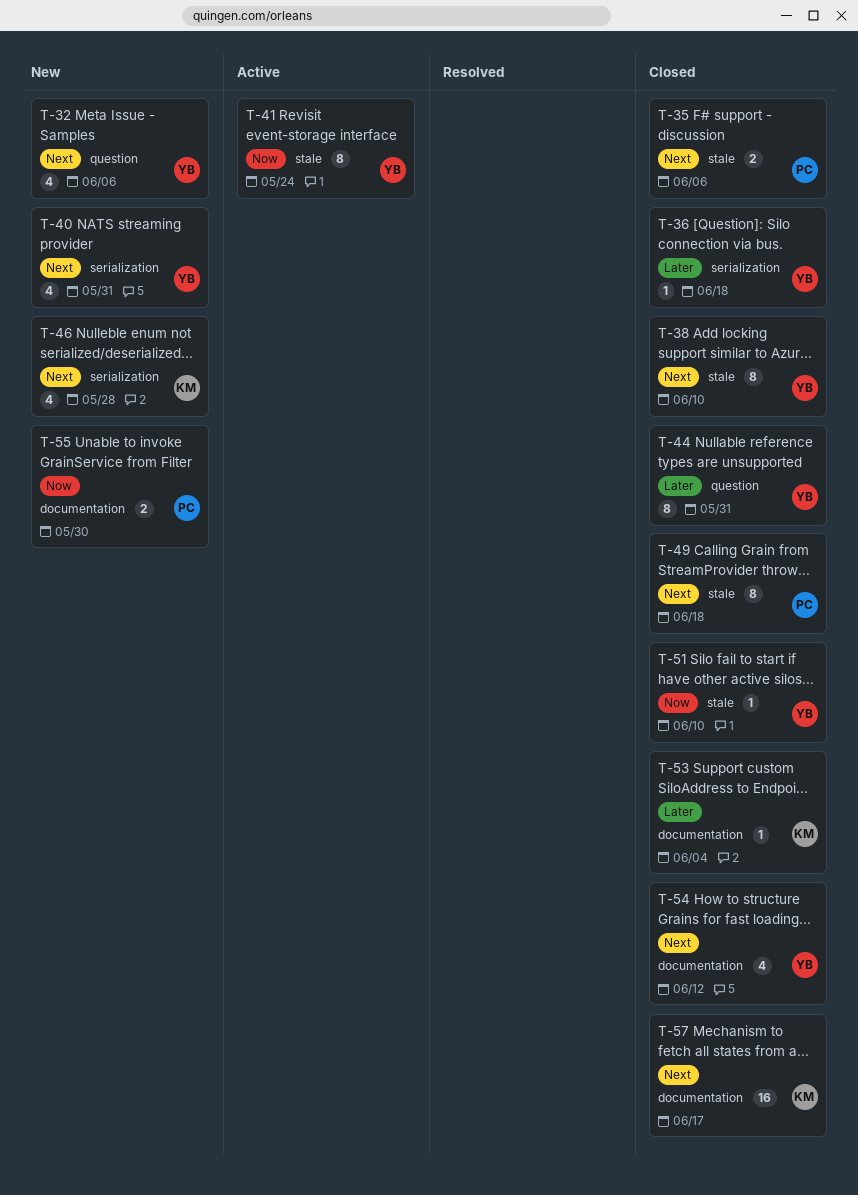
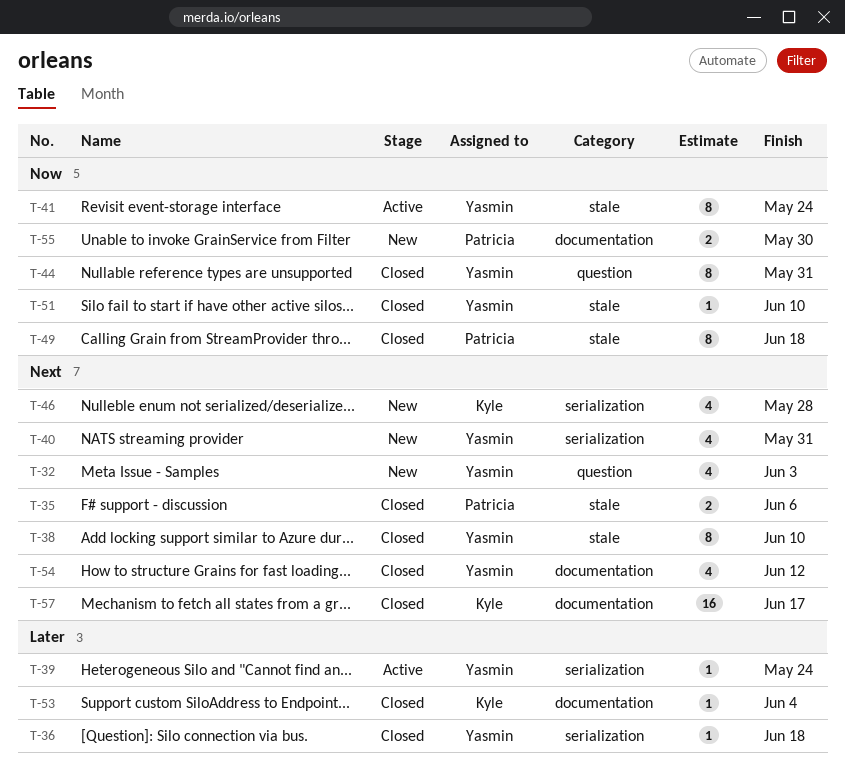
T-32, due: Jun 6 -> Jun 3
T-39: none -> present
T-44, priority: Later -> Now
T-49, priority: Next -> Now

